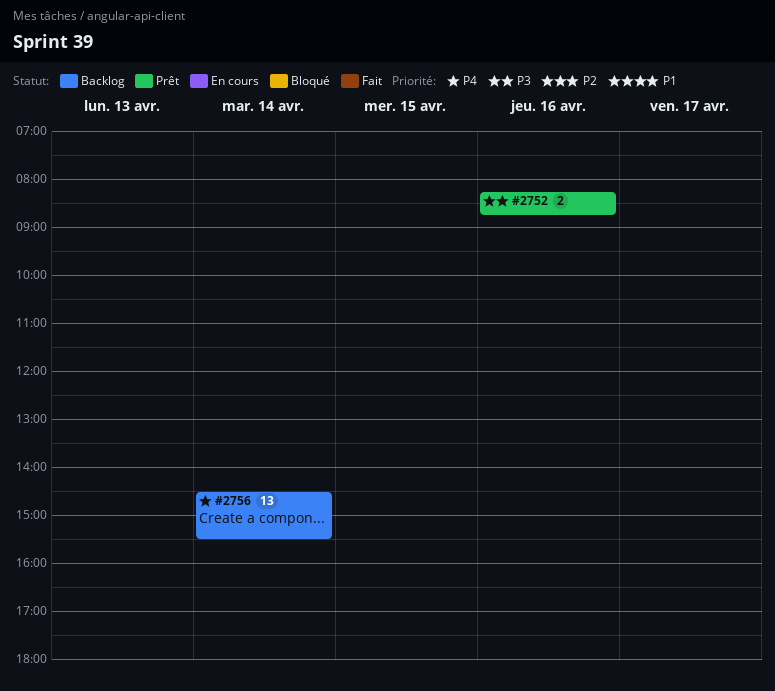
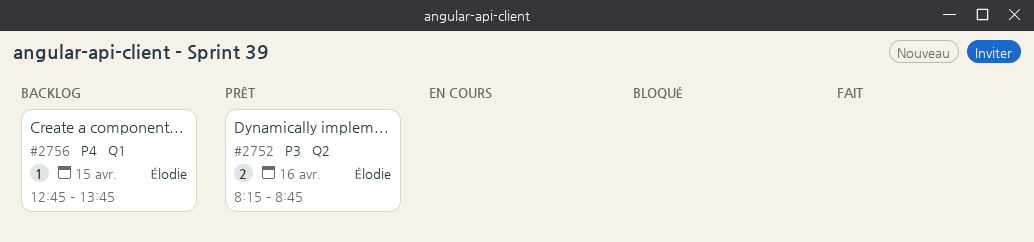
#2756, estimate: 13 -> 1
#2756, day: Apr 14 -> Apr 15
#2756, begins: 14:30 -> 12:45
#2756, ends: 15:30 -> 13:45

